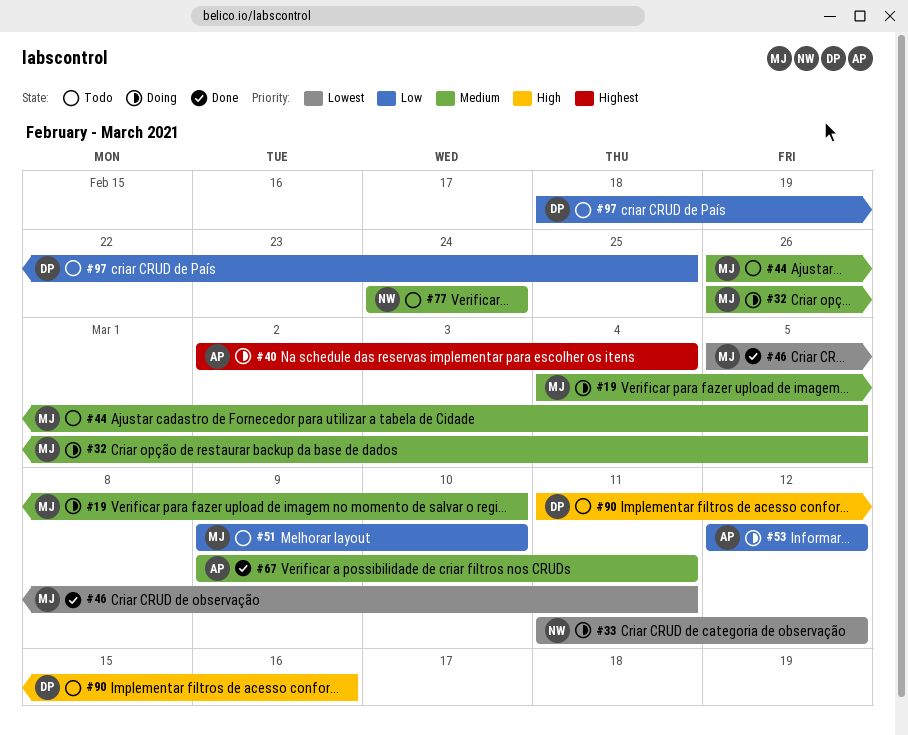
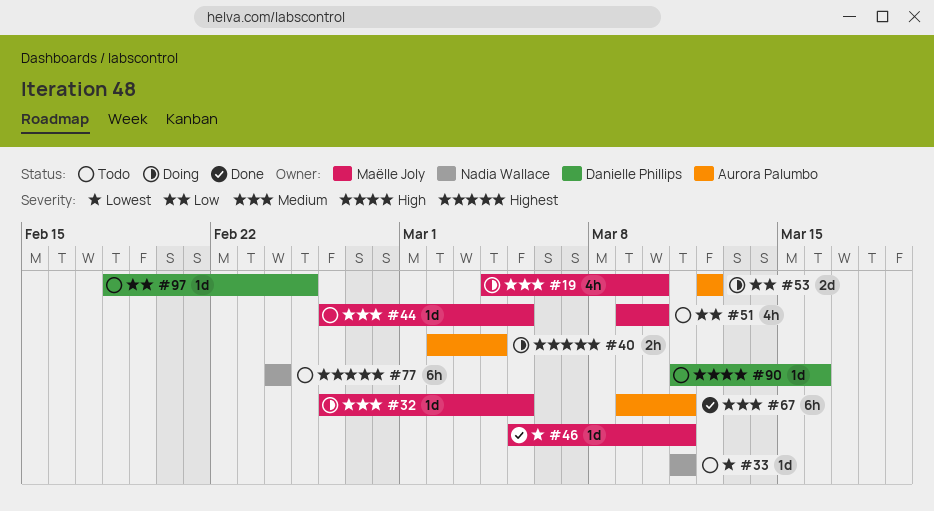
#33, status: Doing -> Todo
#33, due: Mar 12 -> Mar 11
#77, priority: Medium -> Highest

